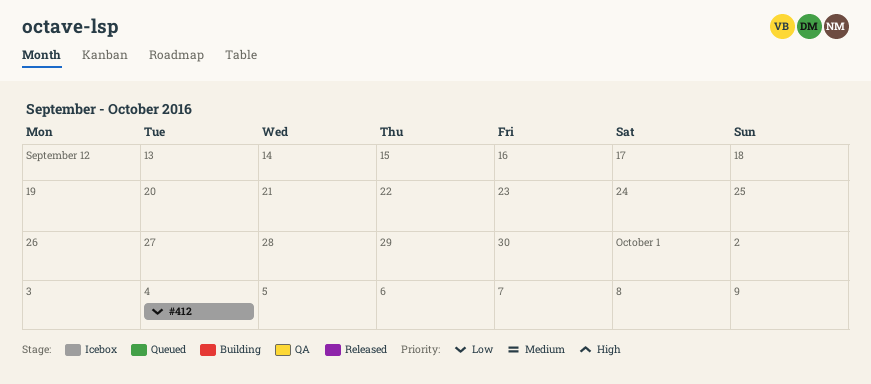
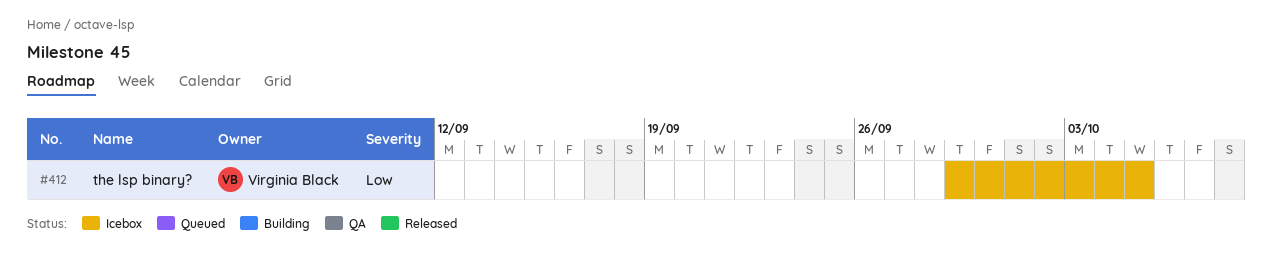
#412, start: Oct 4 -> Sep 29
#412, due: Oct 4 -> Oct 5

